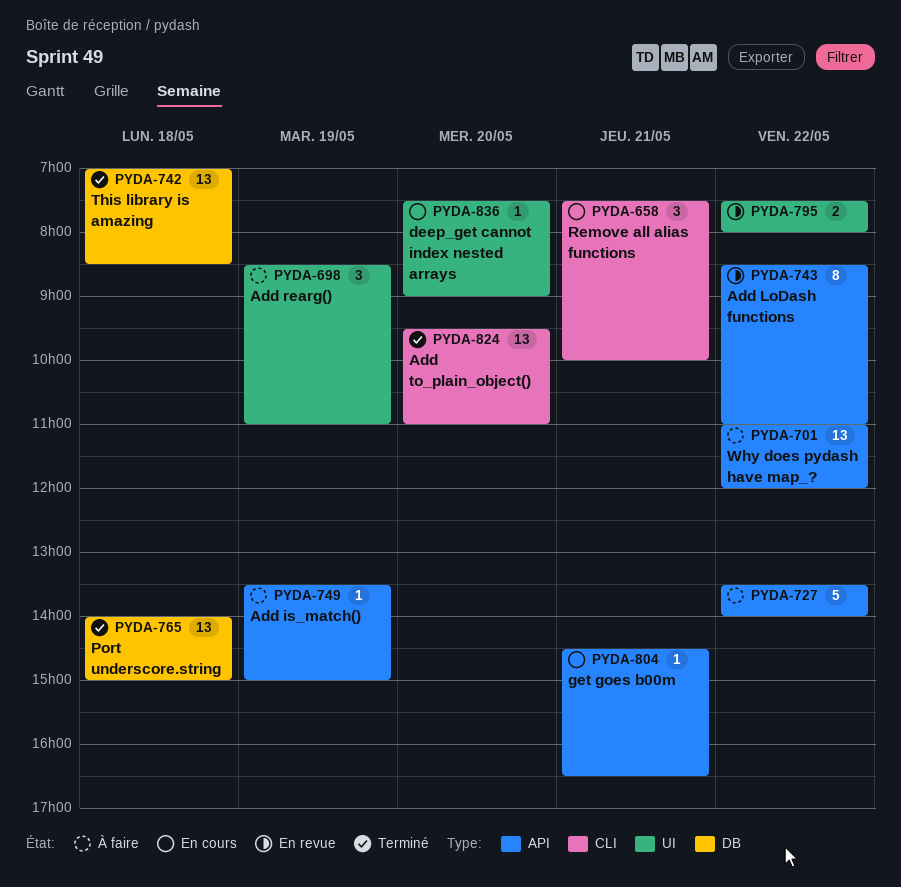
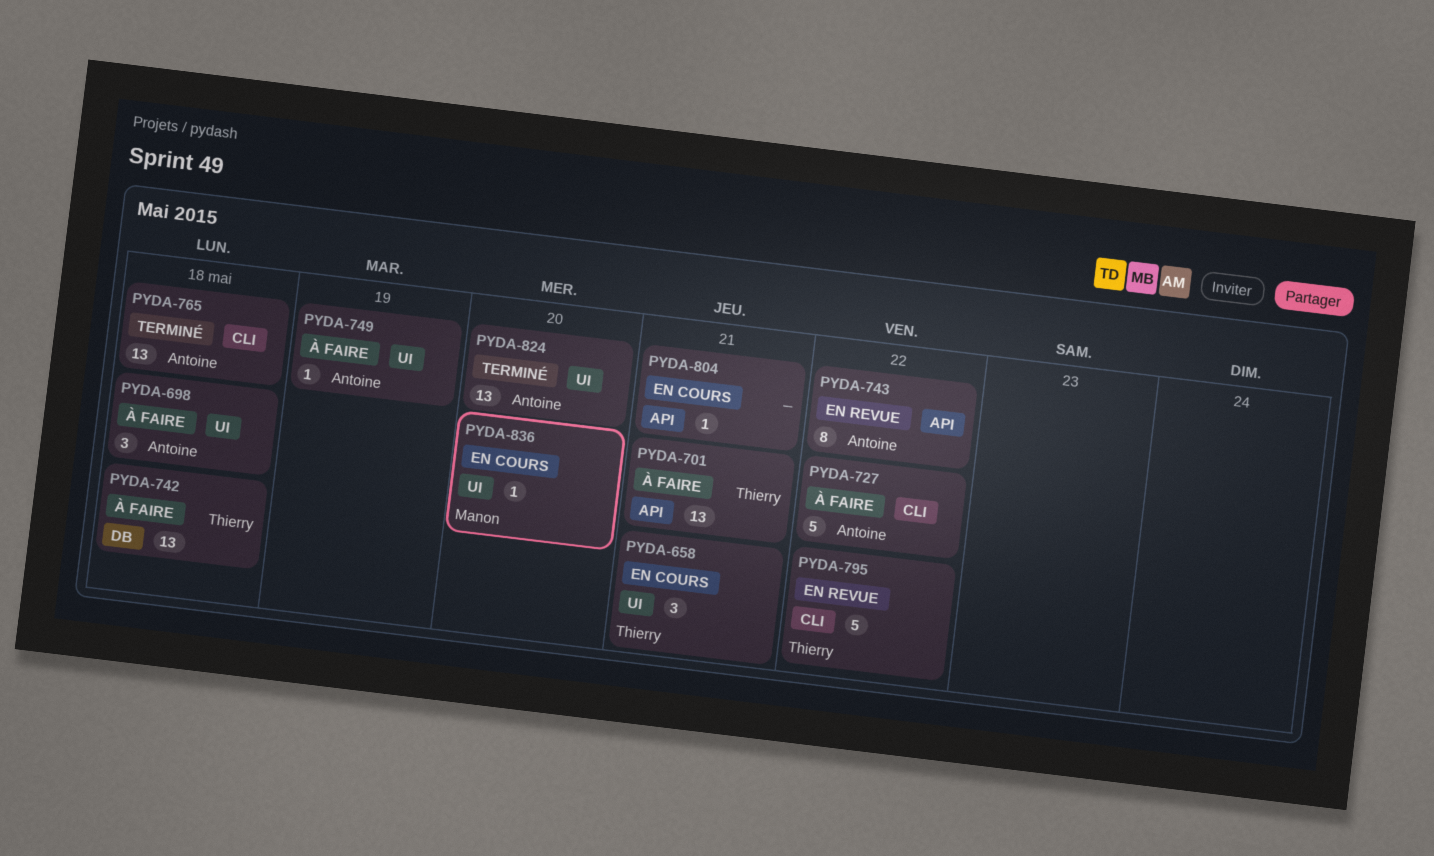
PYDA-658, label: CLI -> UI
PYDA-698, day: May 19 -> May 18
PYDA-701, day: May 22 -> May 21
PYDA-727, label: API -> CLI
PYDA-742, status: Terminé -> À faire
PYDA-749, label: API -> UI
PYDA-765, label: DB -> CLI
PYDA-795, label: UI -> CLI
PYDA-795, estimate: 2 -> 5
PYDA-824, label: CLI -> UI

